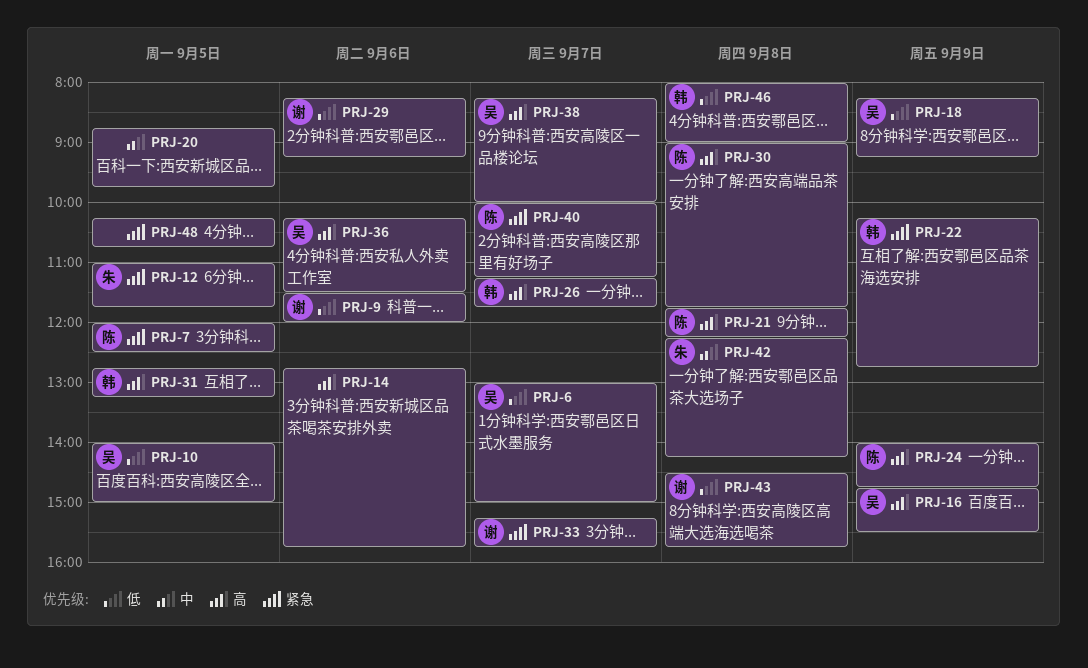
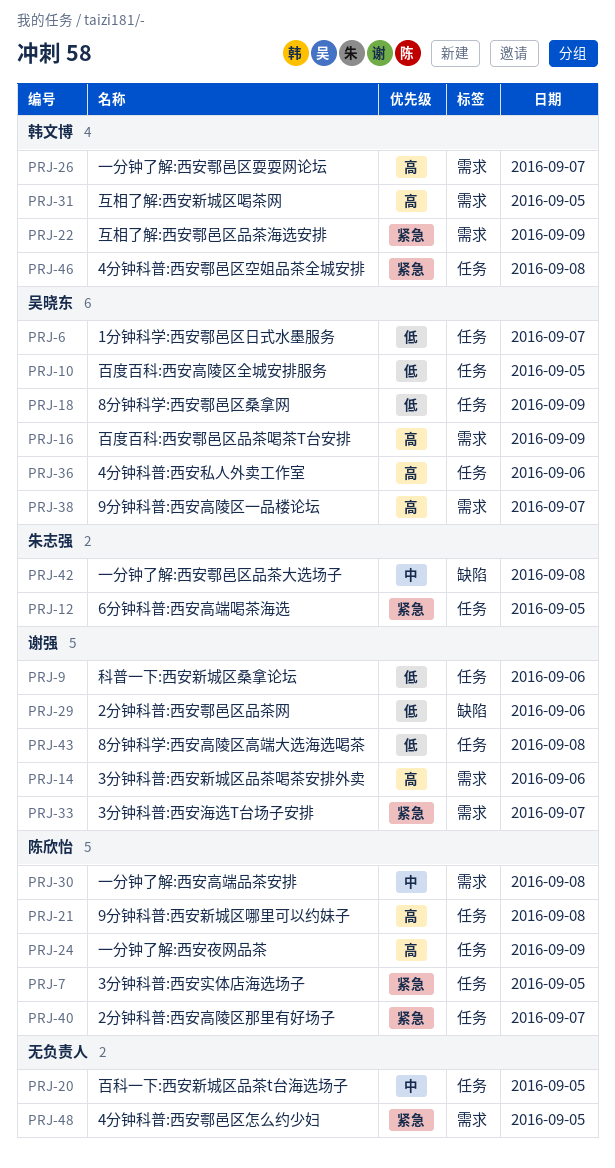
PRJ-14, owner: none -> 谢强
PRJ-30, priority: 高 -> 中
PRJ-46, priority: 低 -> 紧急

